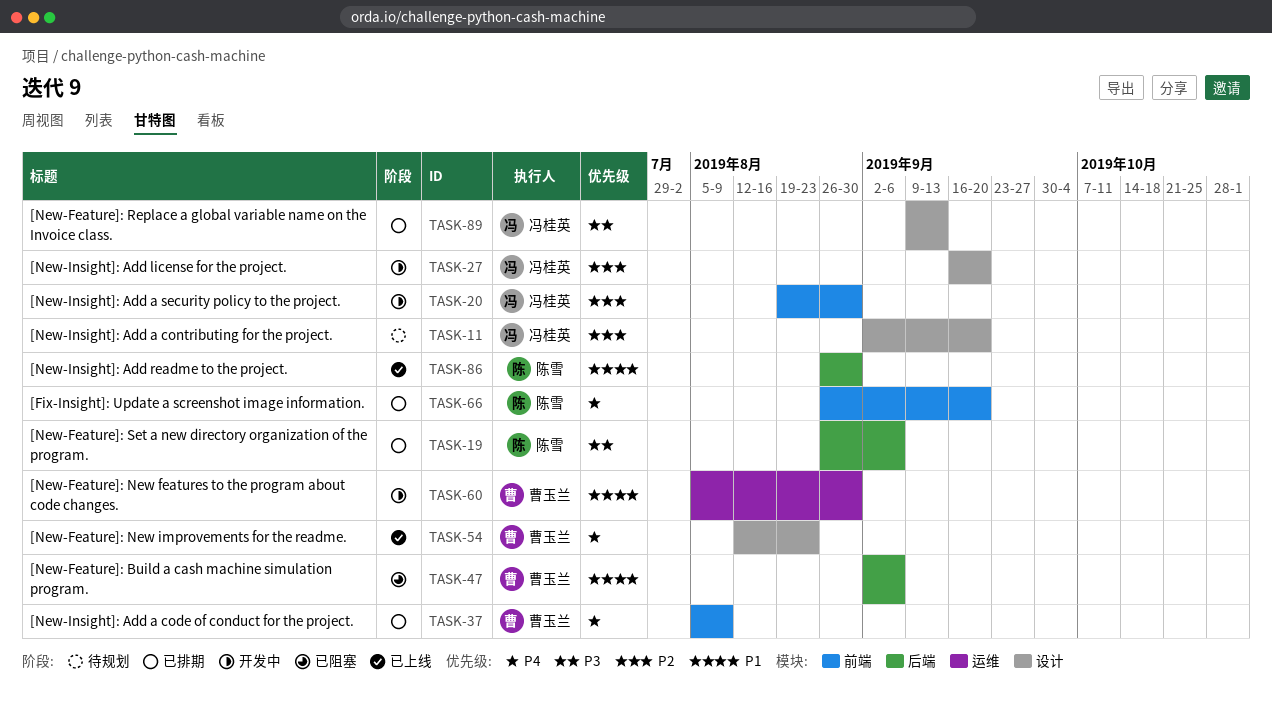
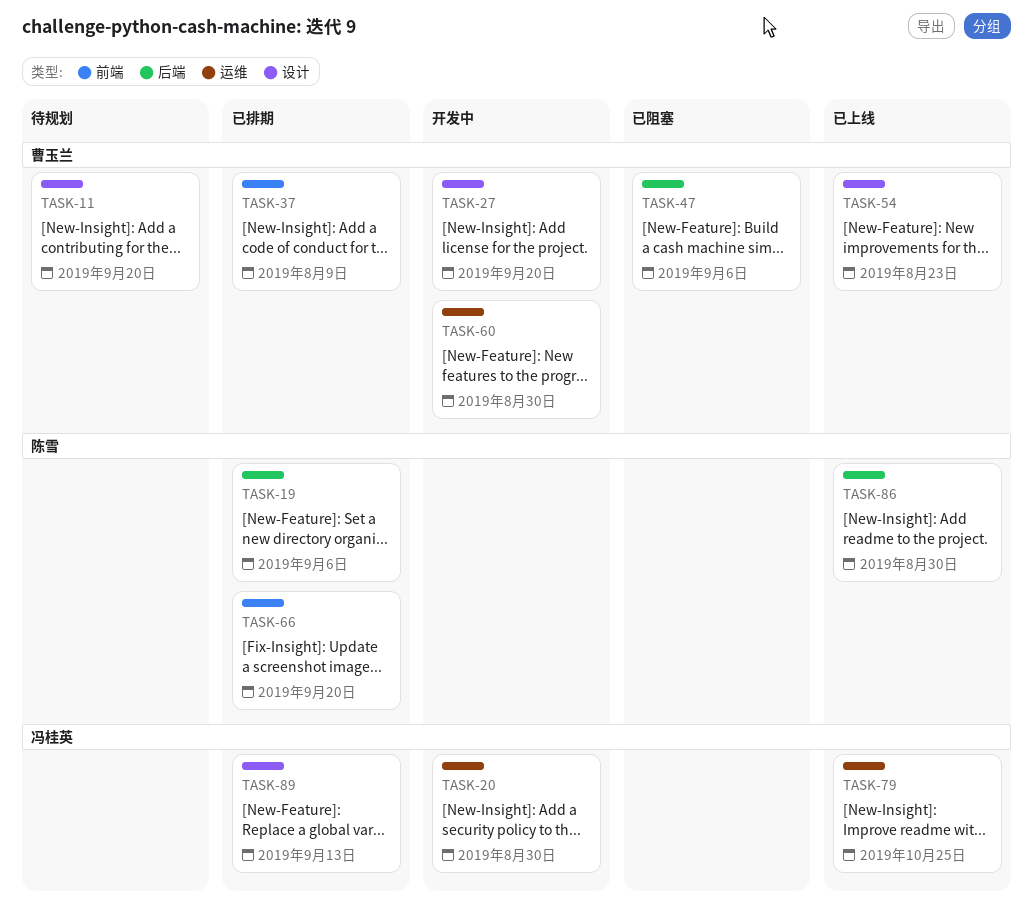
TASK-11, owner: 冯桂英 -> 曹玉兰
TASK-20, label: 前端 -> 运维
TASK-27, owner: 冯桂英 -> 曹玉兰
TASK-79: none -> present

